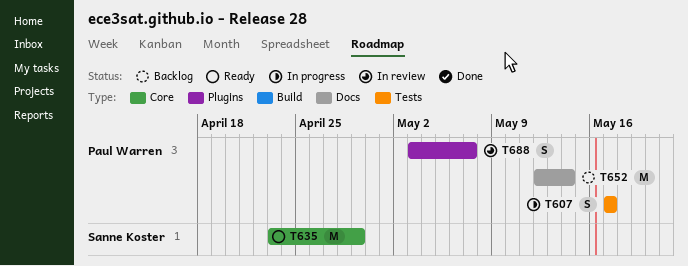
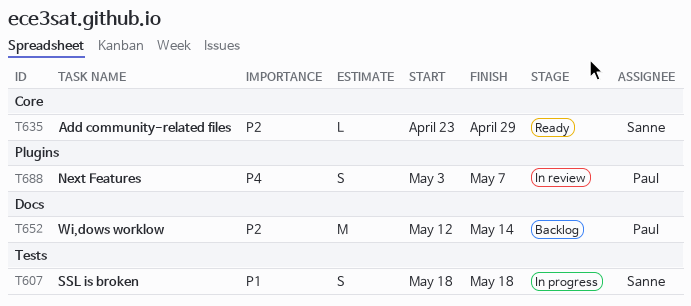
T607, owner: Paul Warren -> Sanne Koster
T607, start: May 17 -> May 18
T607, due: May 17 -> May 18
T635, estimate: M -> L

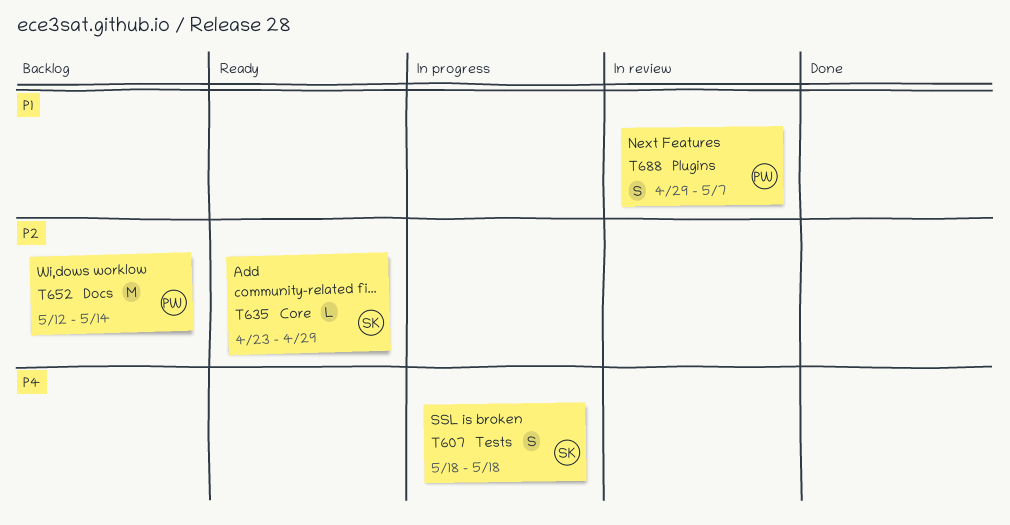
T607, priority: P1 -> P4
T688, priority: P4 -> P1
T688, start: May 3 -> Apr 29

